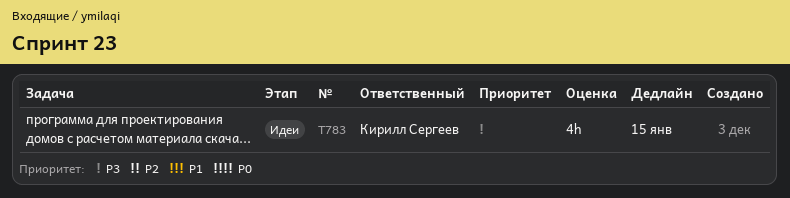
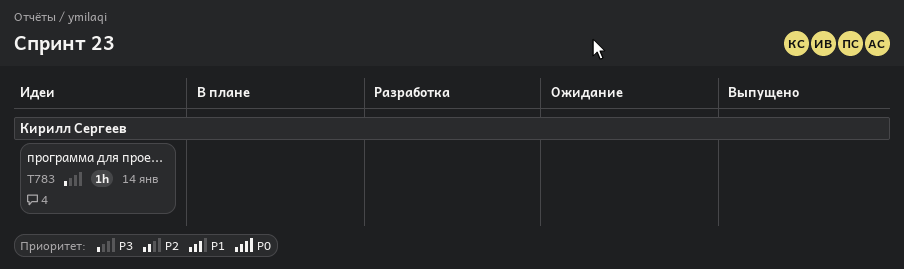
T783, estimate: 4h -> 1h
T783, due: Jan 15 -> Jan 14

